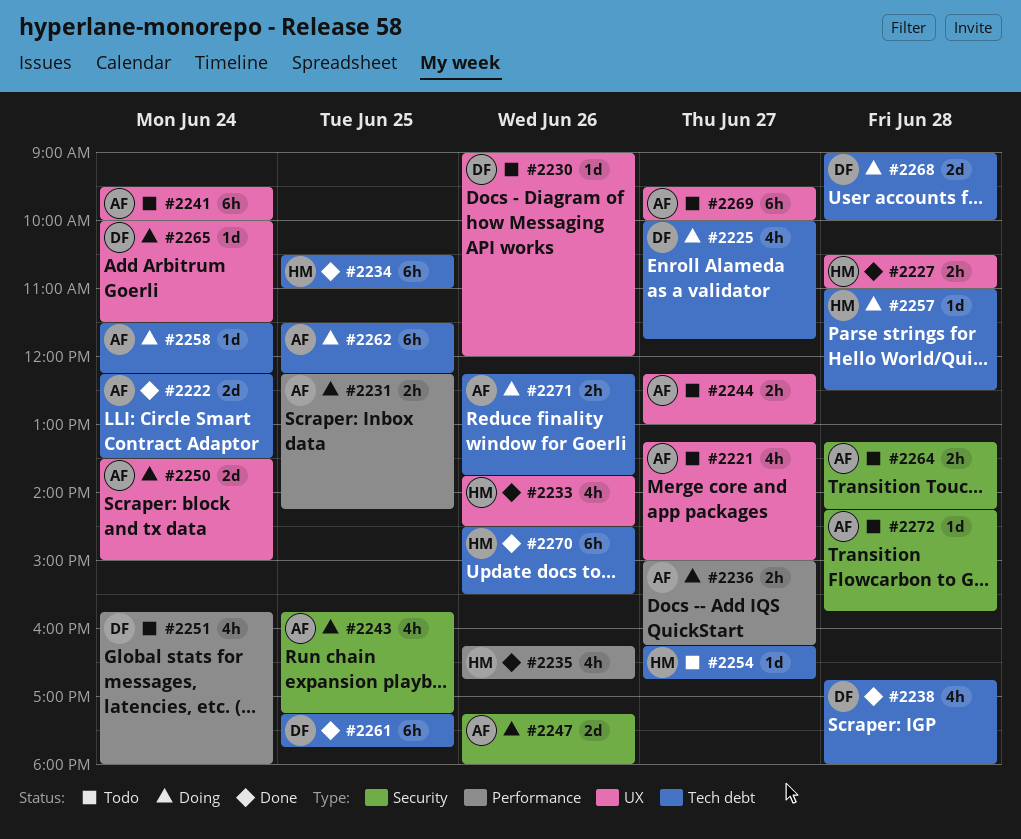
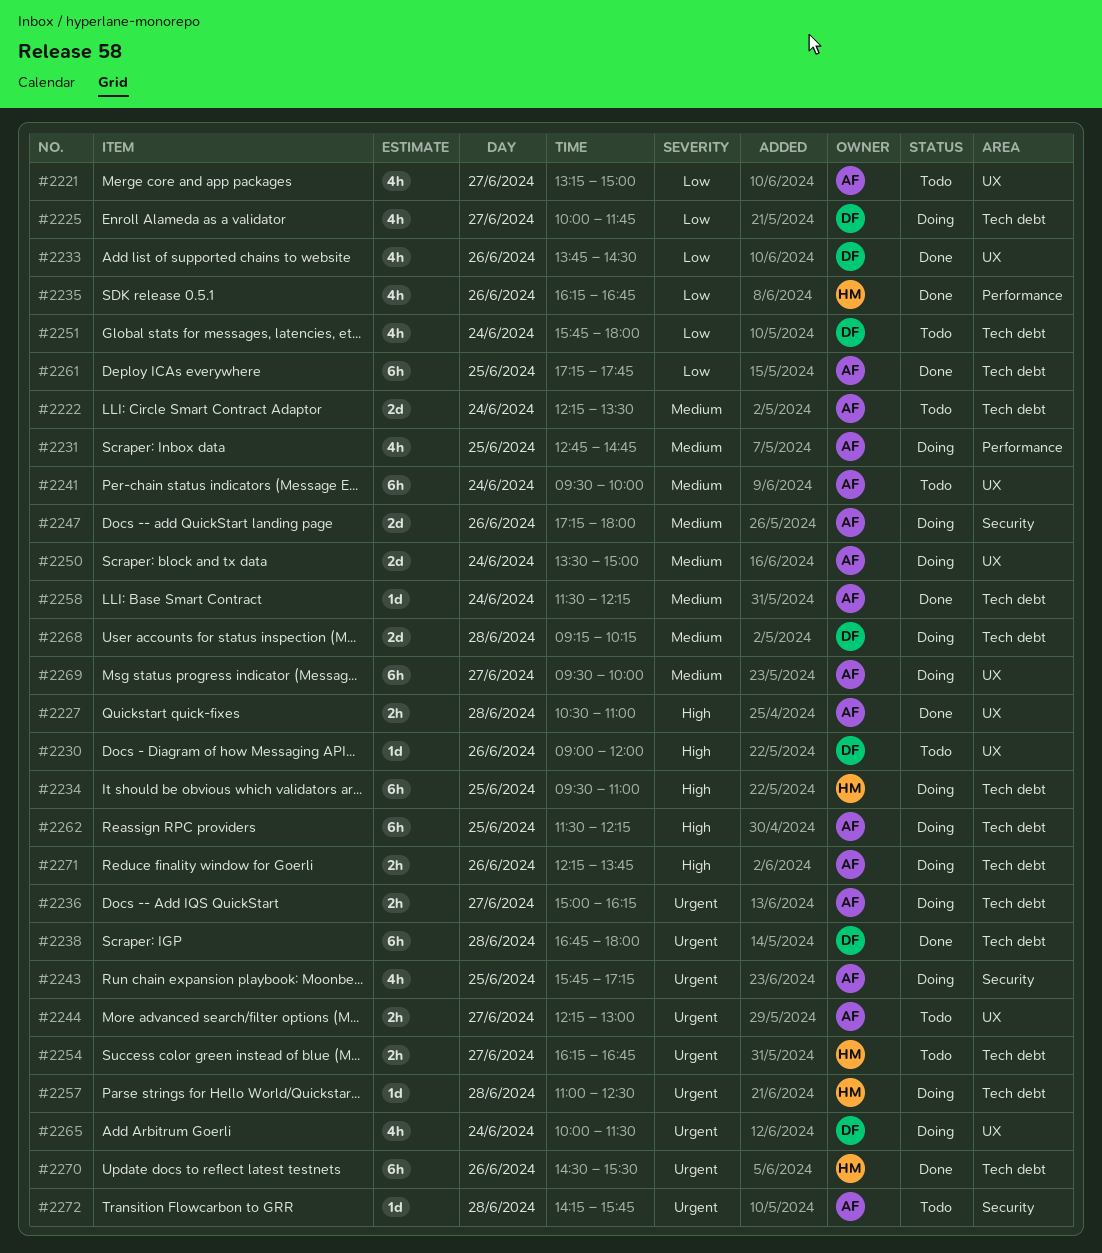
#2222, status: Done -> Todo
#2227, owner: HM -> AF
#2231, estimate: 2h -> 4h
#2231, begins: 12:15 -> 12:45
#2231, ends: 14:15 -> 14:45
#2233, owner: HM -> DF
#2234, status: Done -> Doing
#2234, begins: 10:30 -> 09:30
#2236, label: Performance -> Tech debt
#2238, estimate: 4h -> 6h
#2251, label: Performance -> Tech debt
#2254, estimate: 1d -> 2h
#2258, status: Doing -> Done
#2261, owner: DF -> AF
#2264: present -> none
#2265, estimate: 1d -> 4h
#2268, begins: 09:00 -> 09:15
#2268, ends: 10:00 -> 10:15
#2269, status: Todo -> Doing

